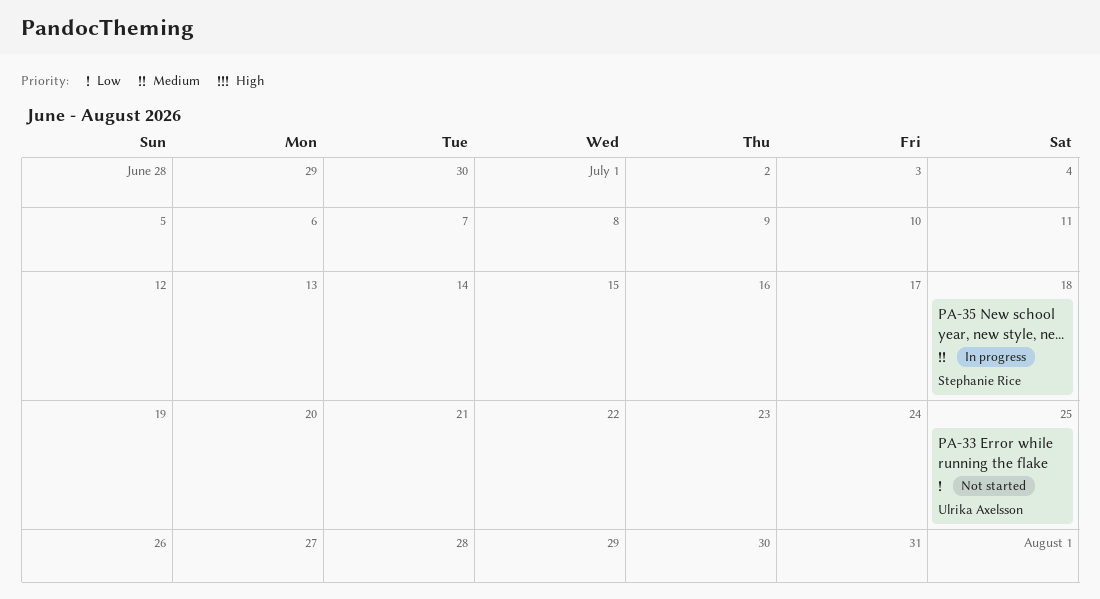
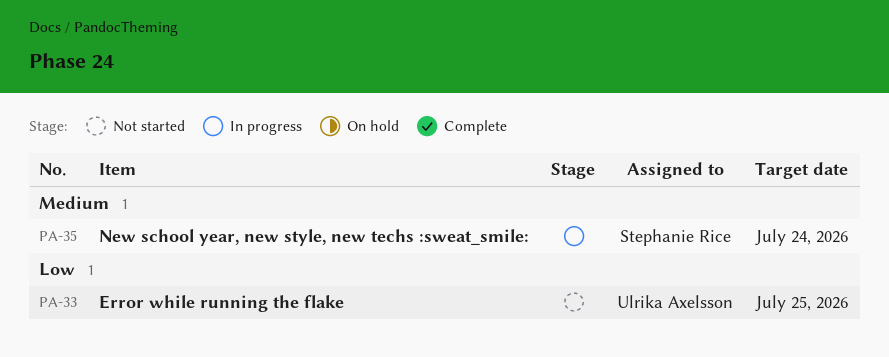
PA-35, due: Jul 18 -> Jul 24

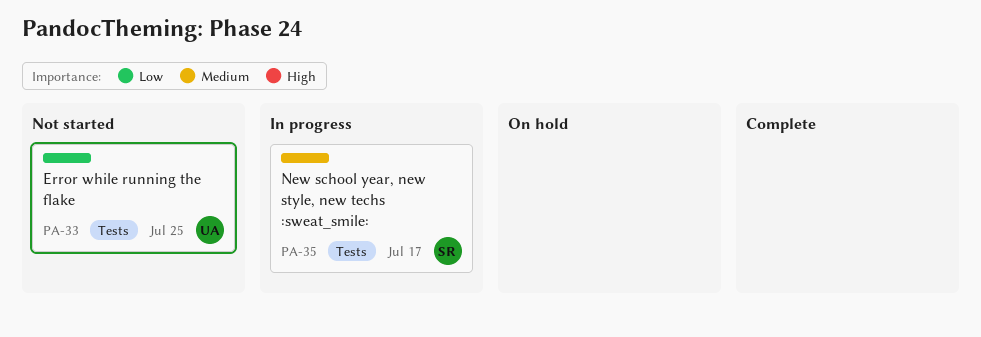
PA-35, due: Jul 24 -> Jul 17

